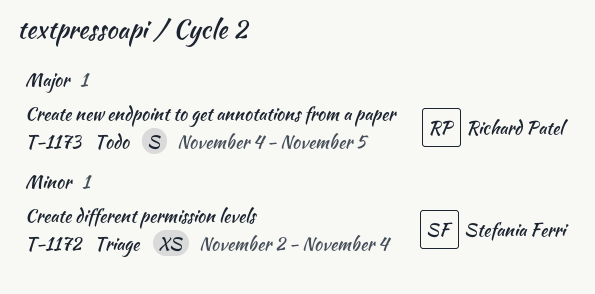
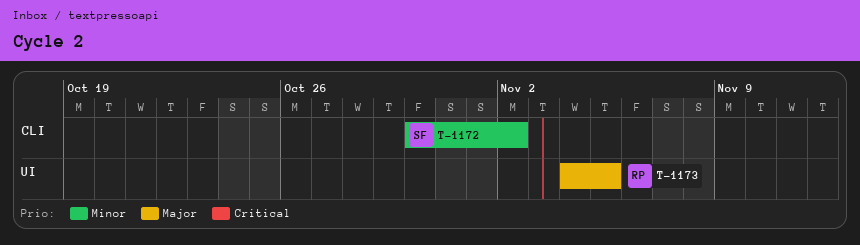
T-1172, start: Nov 2 -> Oct 30
T-1172, due: Nov 4 -> Nov 2

